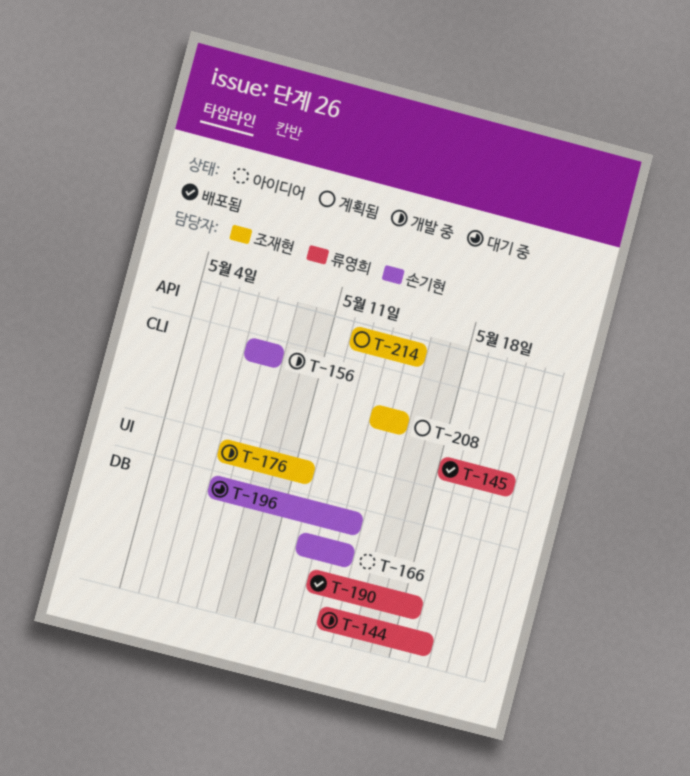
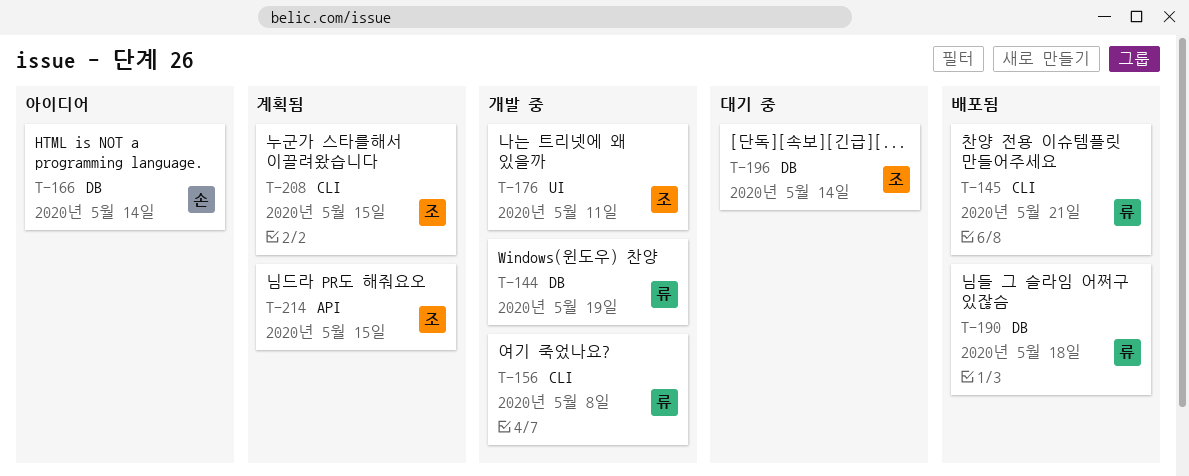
T-156, owner: 손기현 -> 류영희
T-196, owner: 손기현 -> 조재현

